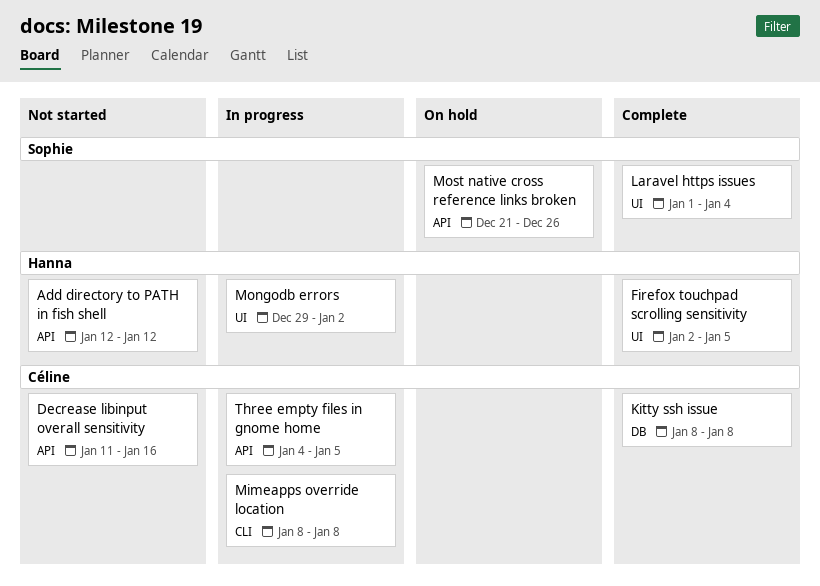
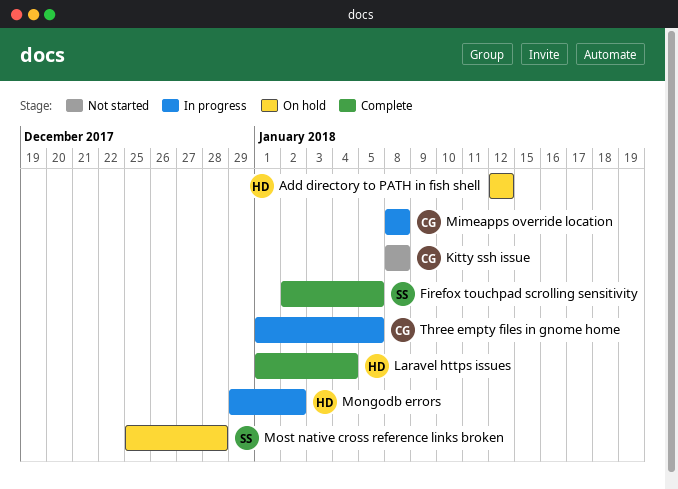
Add directory to PATH in fish shell, status: Not started -> On hold
Decrease libinput overall sensitivity: present -> none
Firefox touchpad scrolling sensitivity, owner: Hanna -> Sophie
Kitty ssh issue, status: Complete -> Not started
Laravel https issues, owner: Sophie -> Hanna
Most native cross reference links broken, start: Dec 21 -> Dec 25
Most native cross reference links broken, due: Dec 26 -> Dec 28
Three empty files in gnome home, start: Jan 4 -> Jan 1

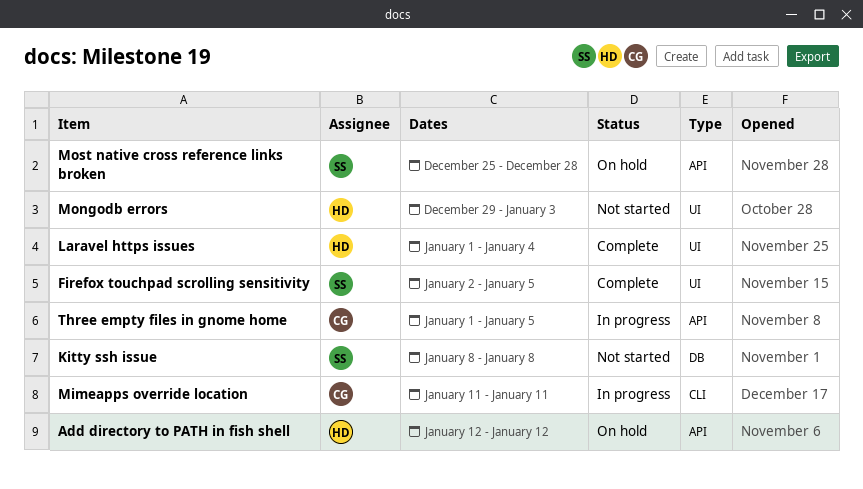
Kitty ssh issue, owner: CG -> SS
Mimeapps override location, start: Jan 8 -> Jan 11
Mimeapps override location, due: Jan 8 -> Jan 11
Mongodb errors, status: In progress -> Not started
Mongodb errors, due: Jan 2 -> Jan 3

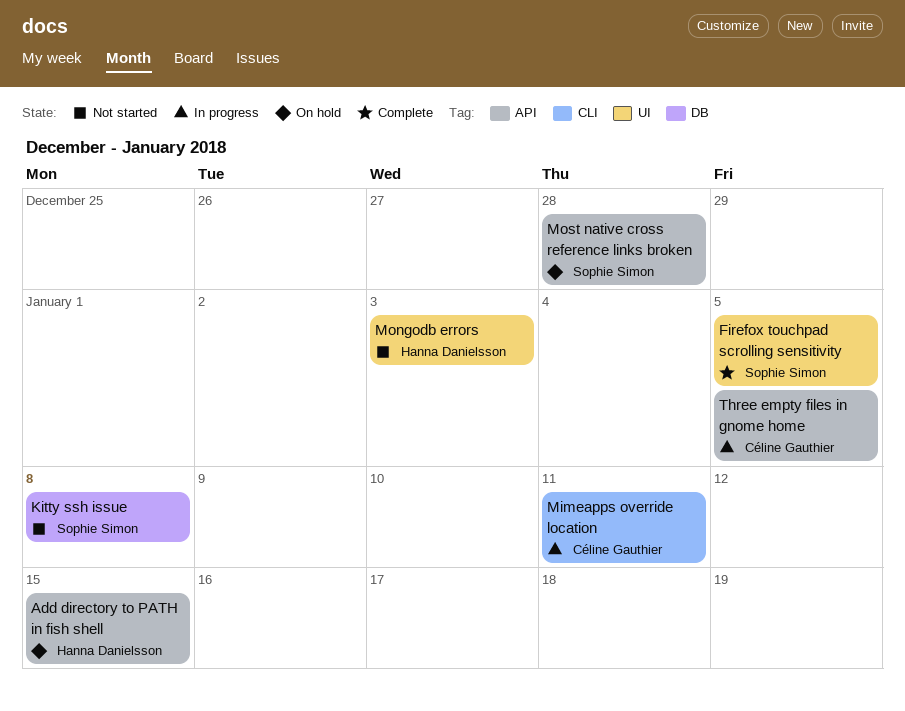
Add directory to PATH in fish shell, due: Jan 12 -> Jan 15
Laravel https issues: present -> none

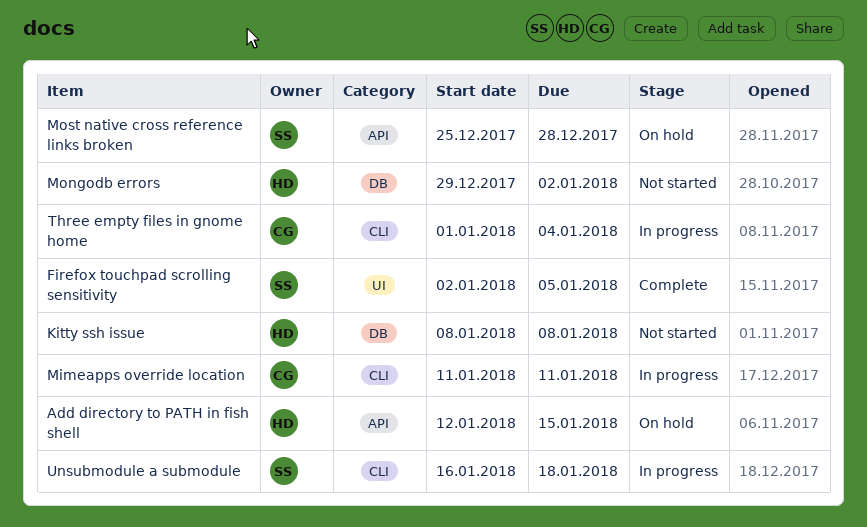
Kitty ssh issue, owner: Sophie Simon -> Hanna Danielsson
Mongodb errors, label: UI -> DB
Mongodb errors, due: Jan 3 -> Jan 2
Three empty files in gnome home, label: API -> CLI
Three empty files in gnome home, due: Jan 5 -> Jan 4
Unsubmodule a submodule: none -> present

